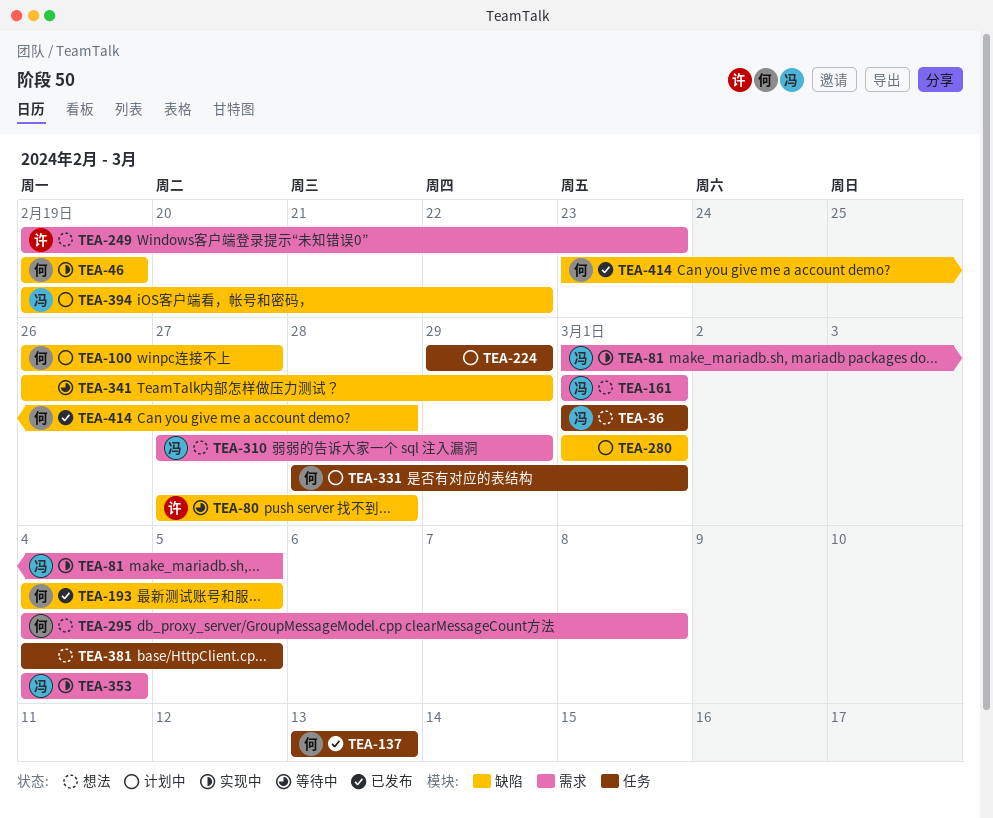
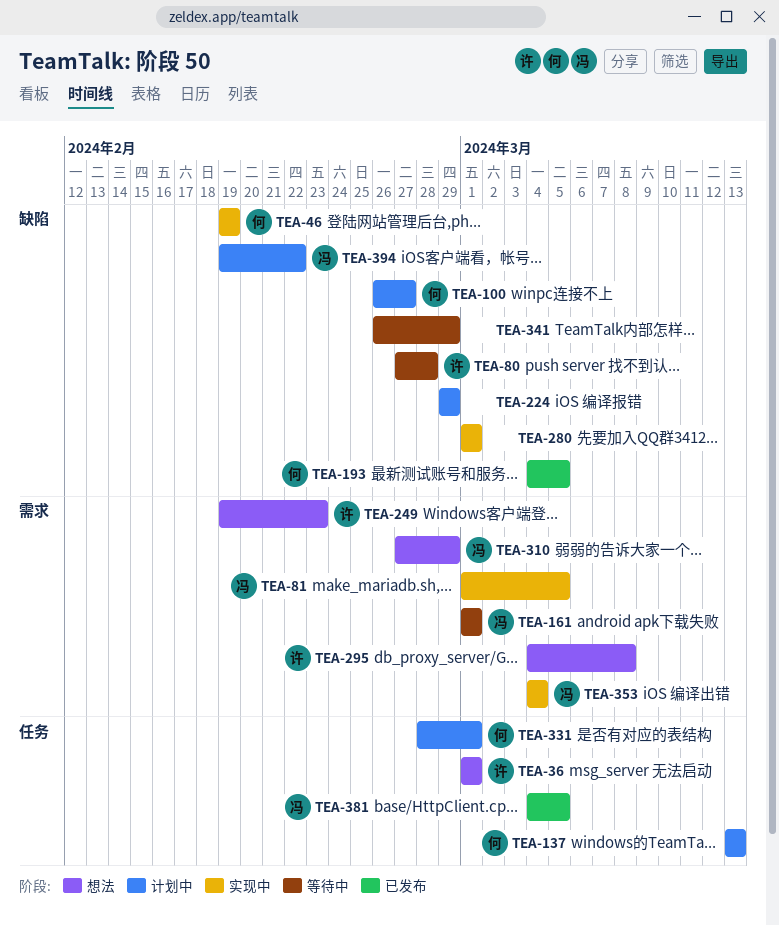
TEA-36, owner: 冯 -> 许
TEA-137, status: 已发布 -> 计划中
TEA-161, status: 想法 -> 等待中
TEA-224, label: 任务 -> 缺陷
TEA-280, status: 计划中 -> 实现中
TEA-295, owner: 何 -> 许
TEA-381, status: 想法 -> 已发布
TEA-381, owner: none -> 冯
TEA-414: present -> none

